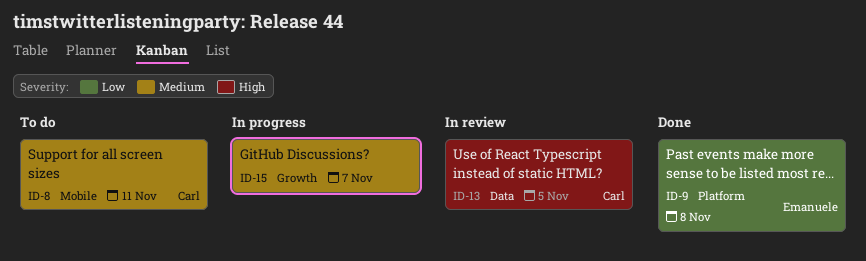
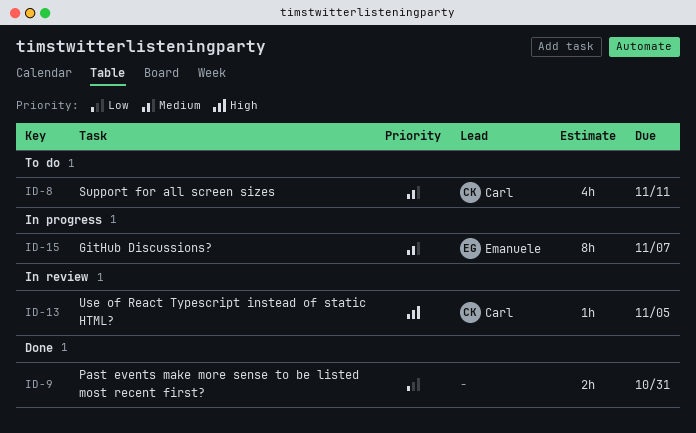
ID-9, owner: Emanuele -> none
ID-9, due: Nov 8 -> Oct 31
ID-15, owner: none -> Emanuele

